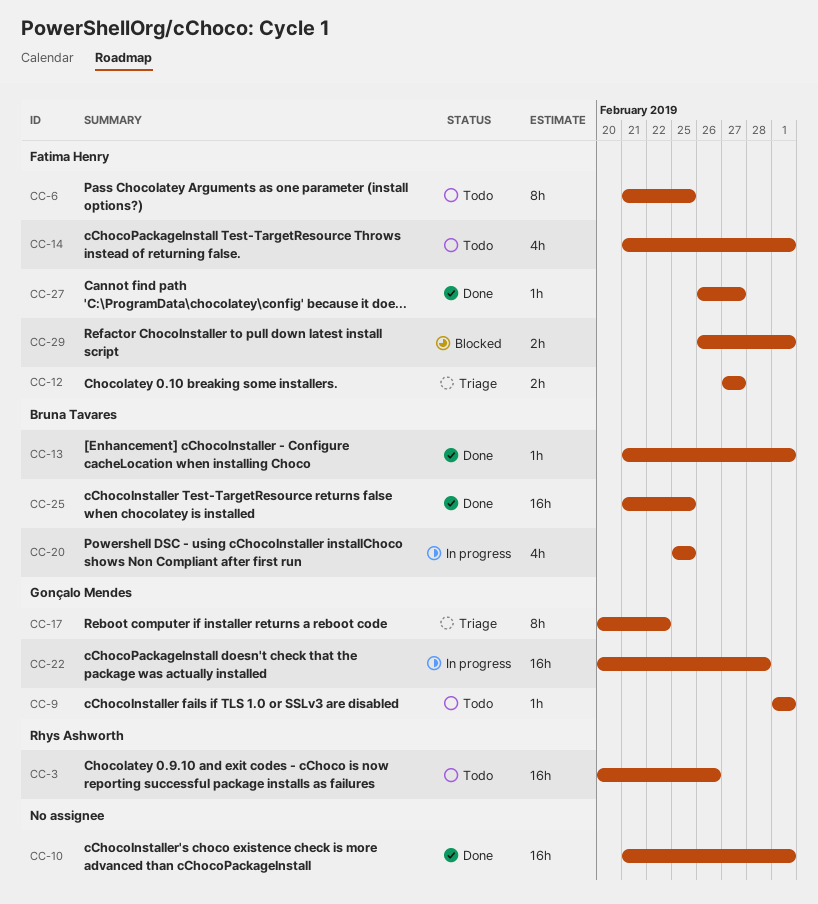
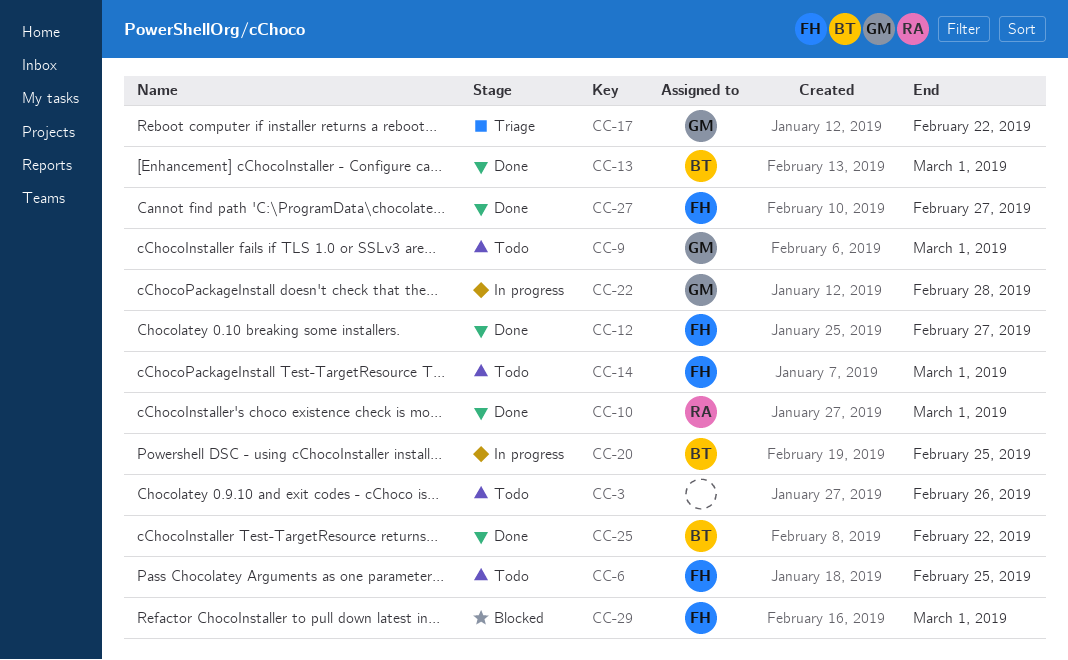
CC-3, owner: Rhys Ashworth -> none
CC-10, owner: none -> Rhys Ashworth
CC-12, status: Triage -> Done
CC-25, due: Feb 25 -> Feb 22

